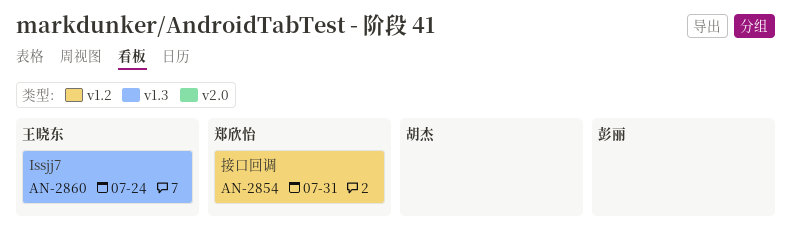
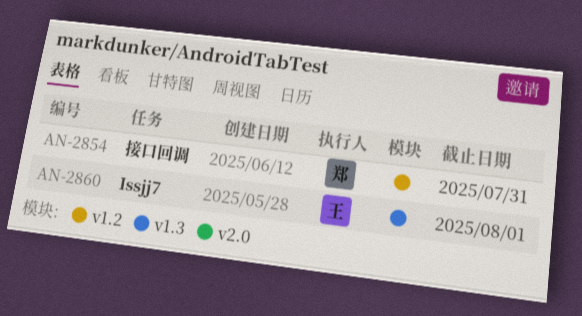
AN-2860, due: Jul 24 -> Aug 1

